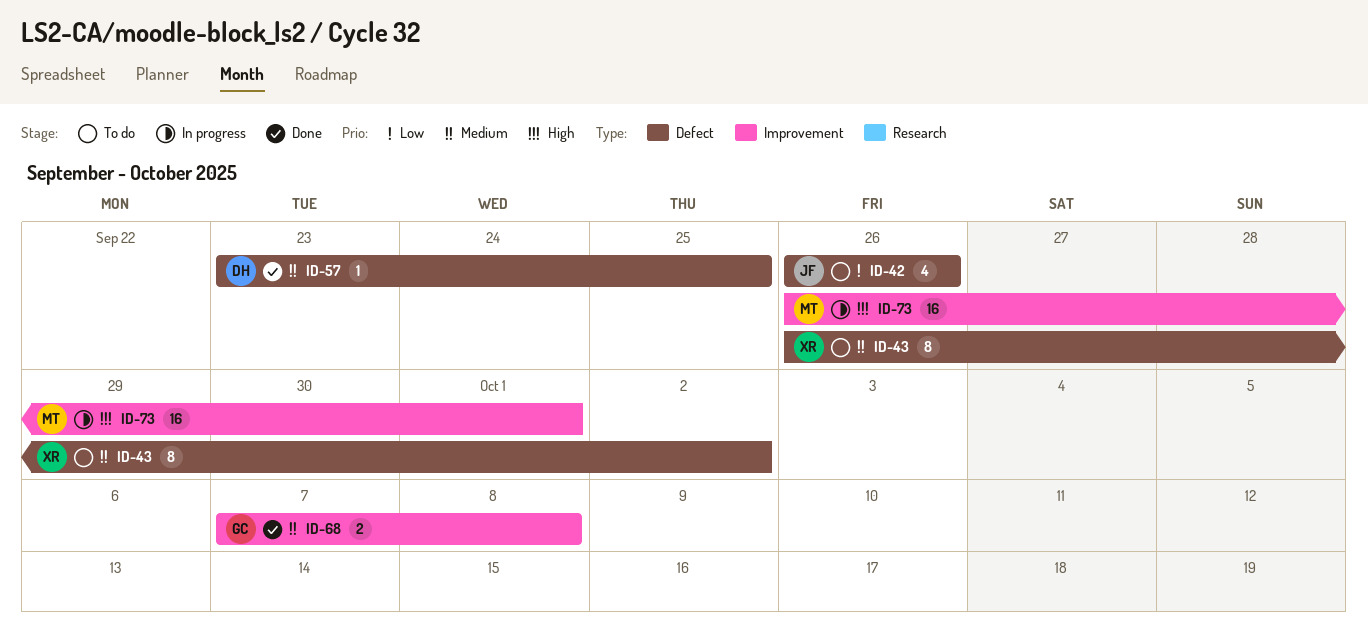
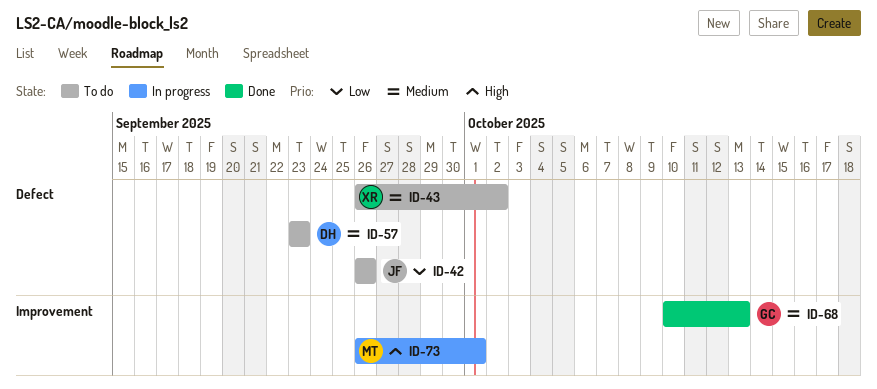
ID-57, status: Done -> To do
ID-57, due: Sep 25 -> Sep 23
ID-68, start: Oct 7 -> Oct 10
ID-68, due: Oct 8 -> Oct 13

